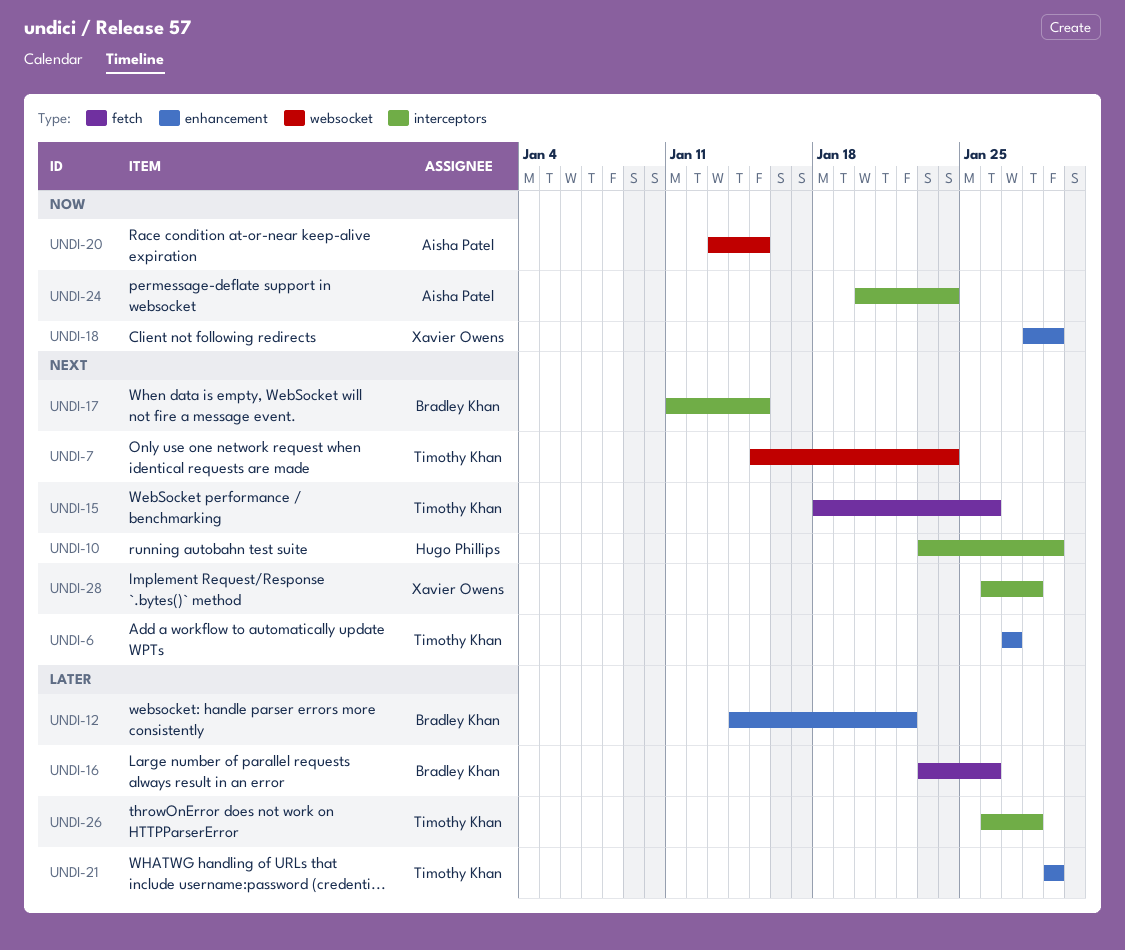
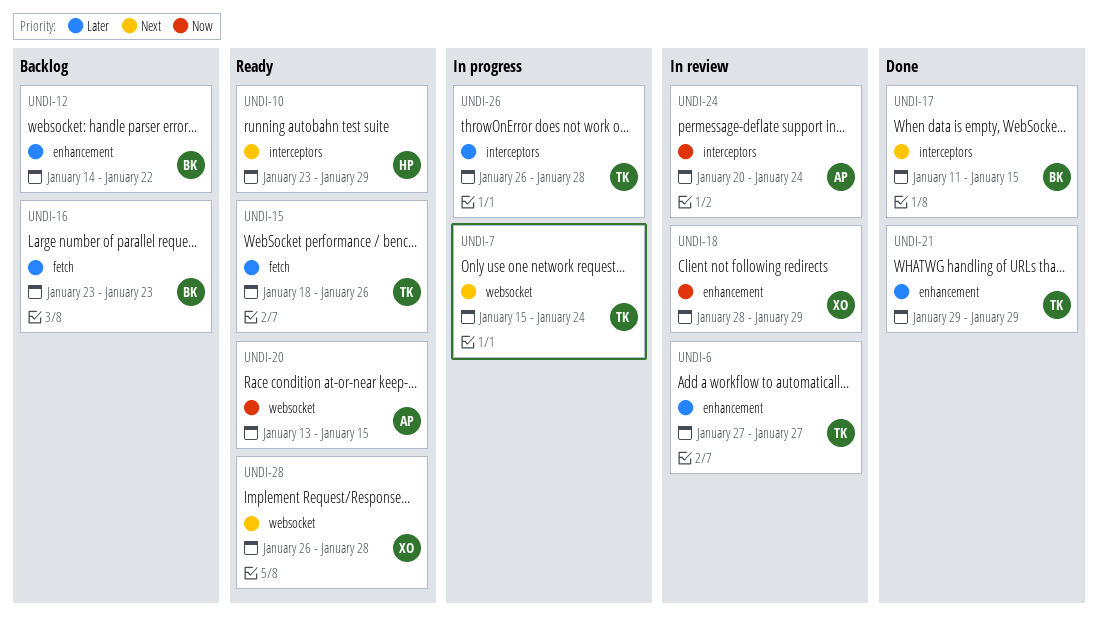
UNDI-6, priority: Next -> Later
UNDI-15, priority: Next -> Later
UNDI-16, due: Jan 26 -> Jan 23
UNDI-28, label: interceptors -> websocket

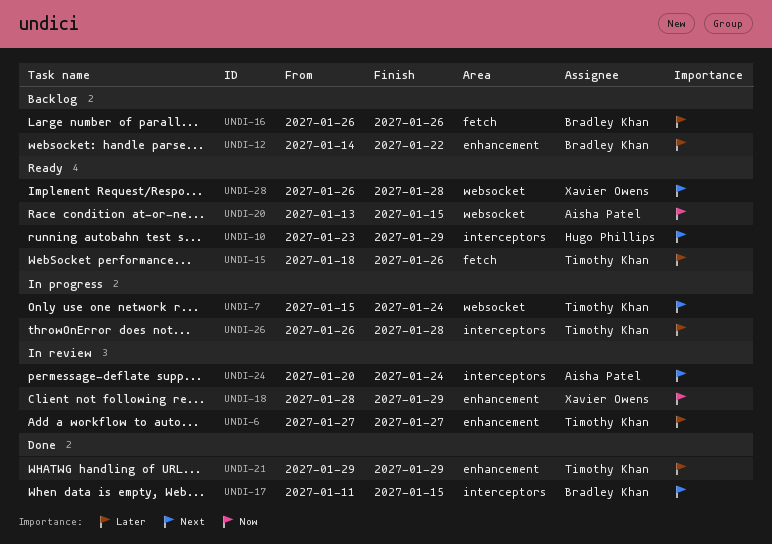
UNDI-16, start: Jan 23 -> Jan 26
UNDI-16, due: Jan 23 -> Jan 26
UNDI-24, priority: Now -> Next

